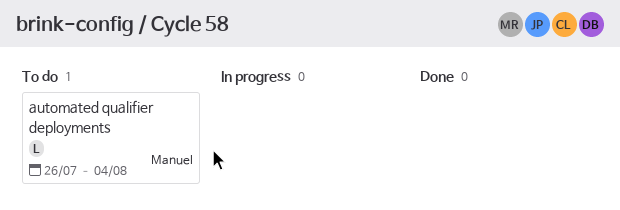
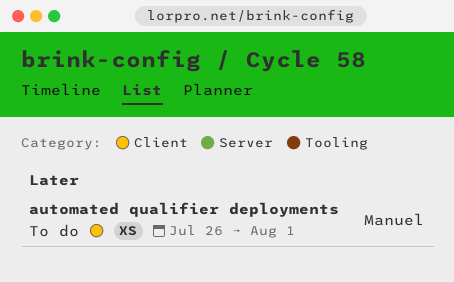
automated qualifier deployments, estimate: L -> XS
automated qualifier deployments, due: Aug 4 -> Aug 1

